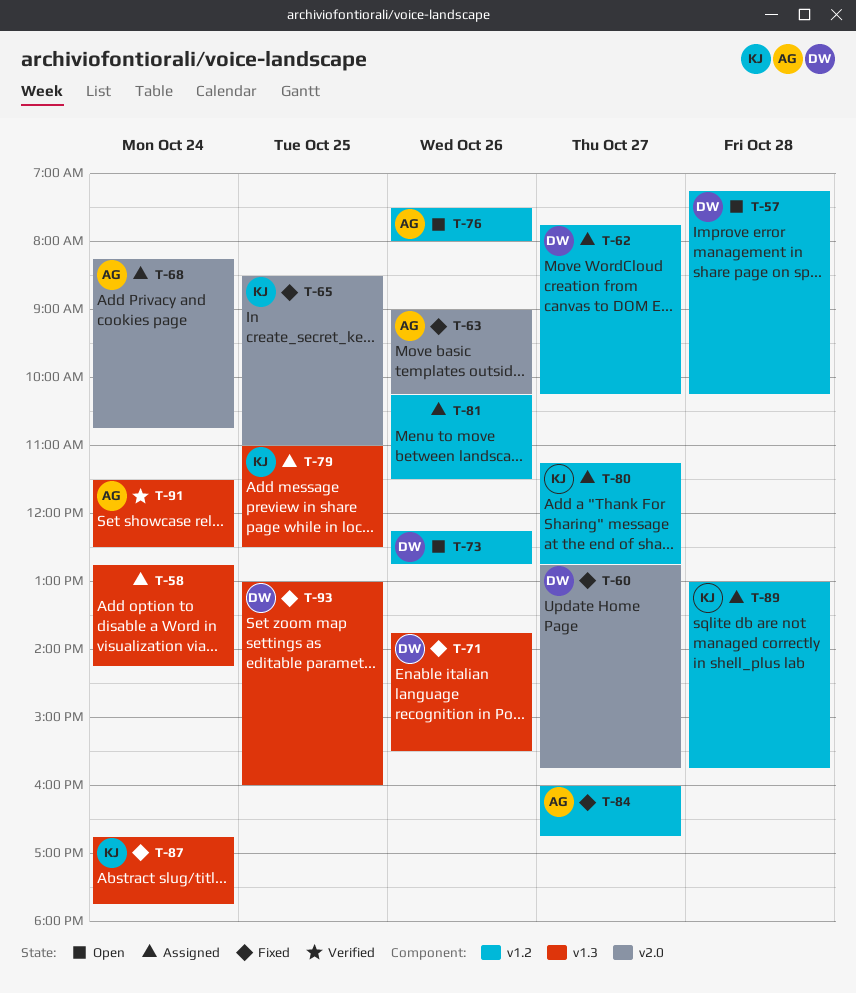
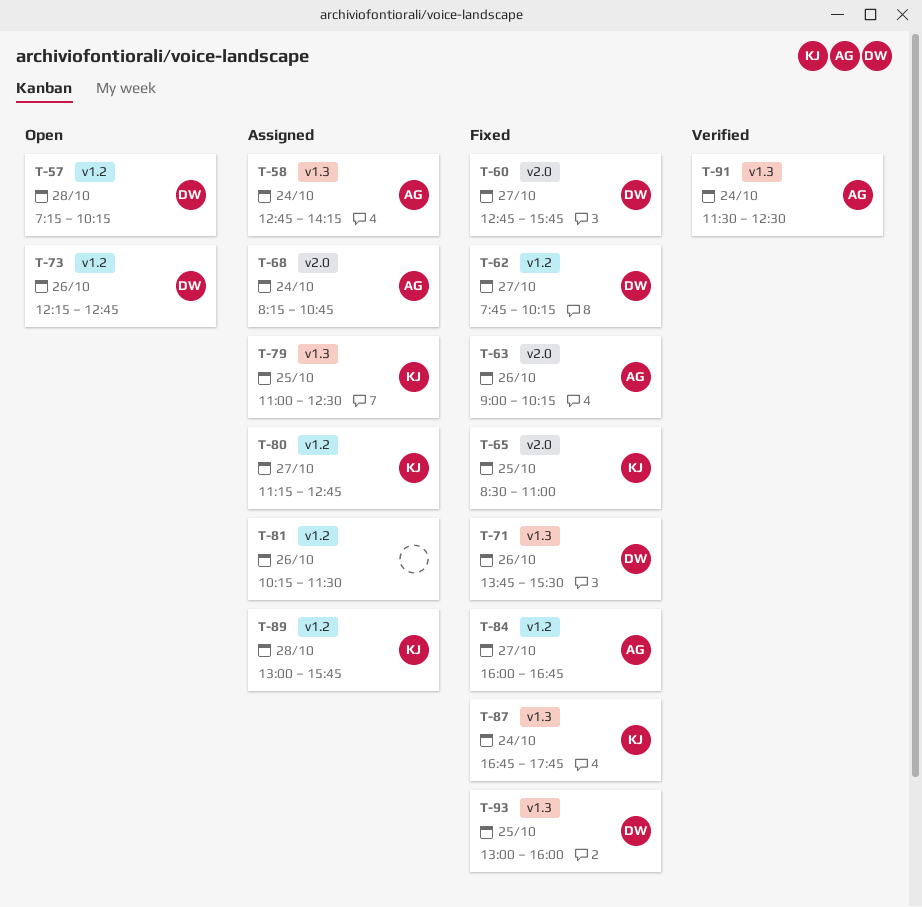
T-58, owner: none -> AG
T-62, status: Assigned -> Fixed
T-76: present -> none

